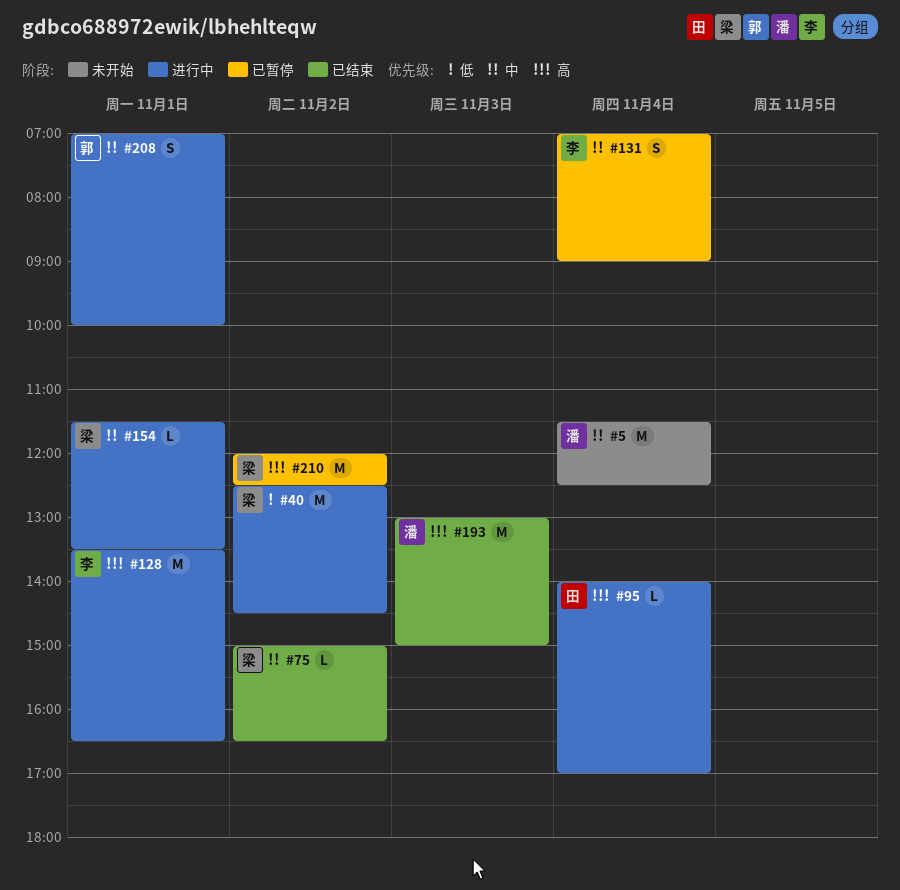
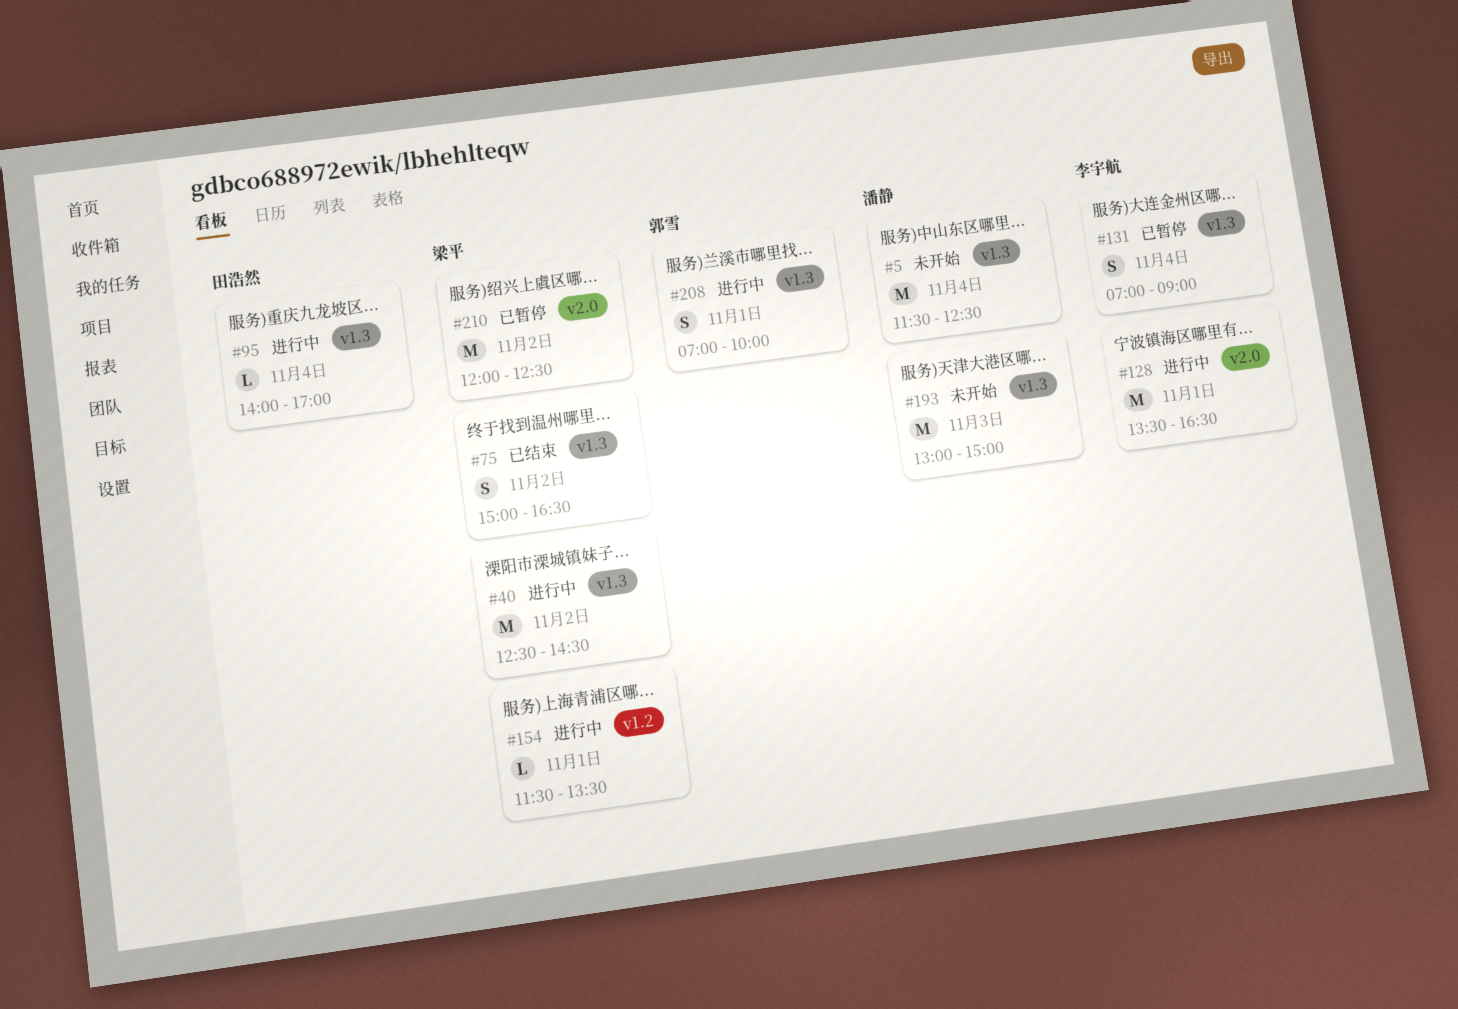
#75, estimate: L -> S
#193, status: 已结束 -> 未开始

